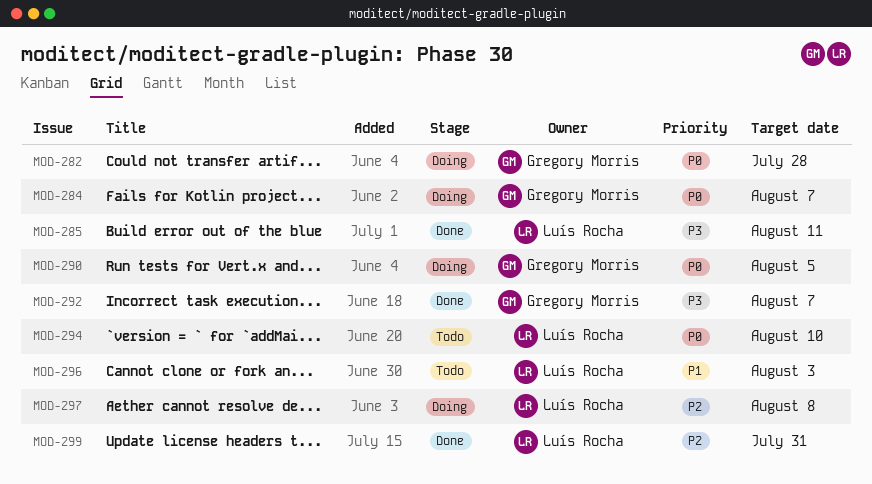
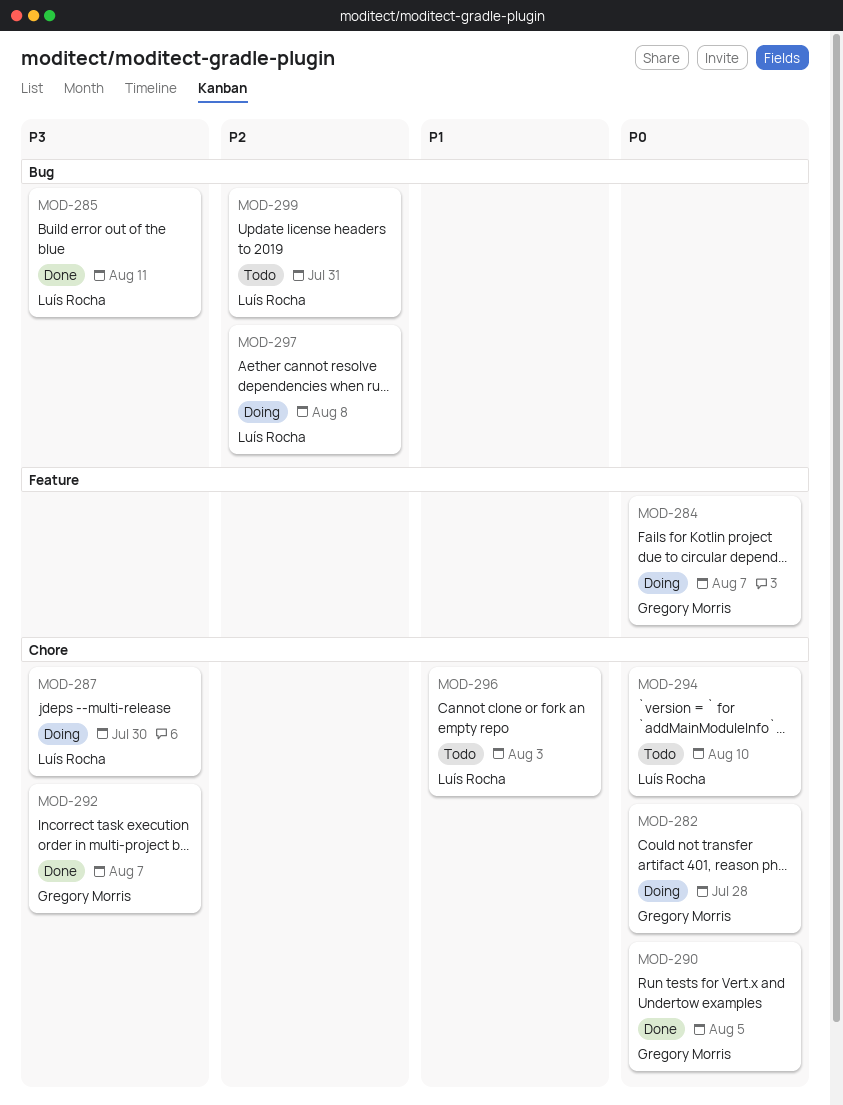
MOD-287: none -> present
MOD-290, status: Doing -> Done
MOD-299, status: Done -> Todo

